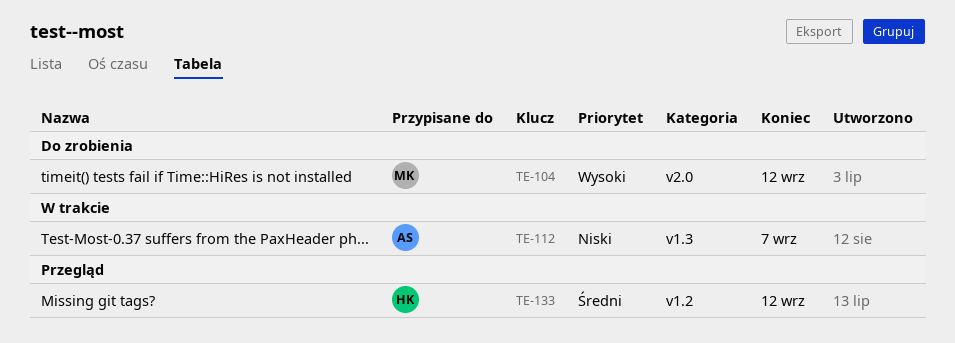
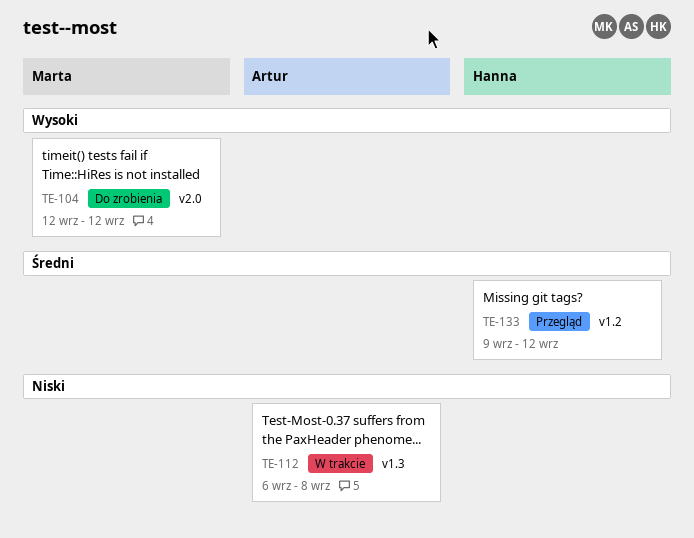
TE-112, due: Sep 7 -> Sep 8

